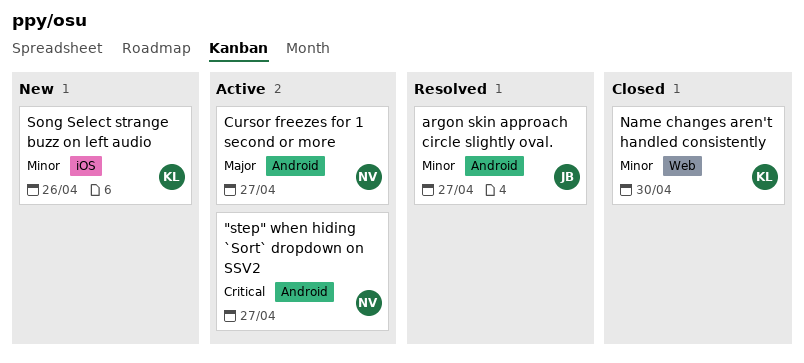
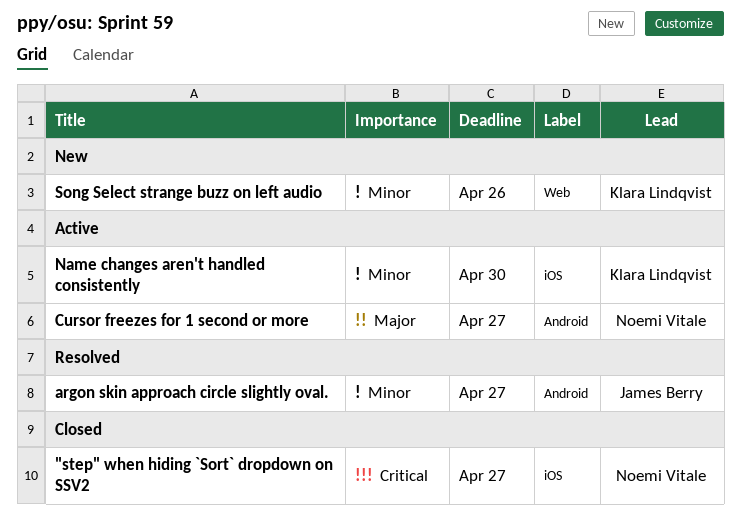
"step" when hiding `Sort` dropdown on SSV2, status: Active -> Closed
"step" when hiding `Sort` dropdown on SSV2, label: Android -> iOS
Name changes aren't handled consistently, status: Closed -> Active
Name changes aren't handled consistently, label: Web -> iOS
Song Select strange buzz on left audio, label: iOS -> Web

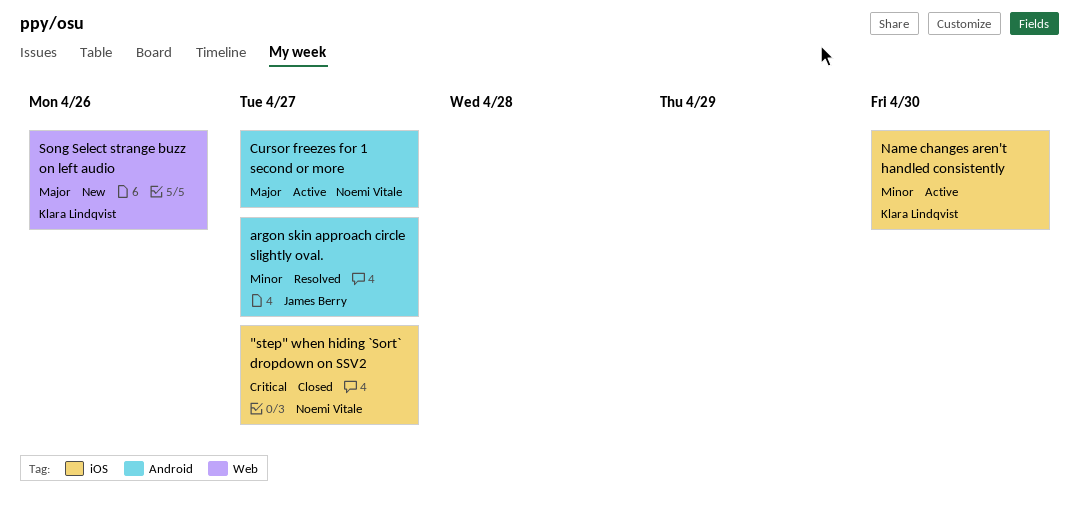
Song Select strange buzz on left audio, priority: Minor -> Major

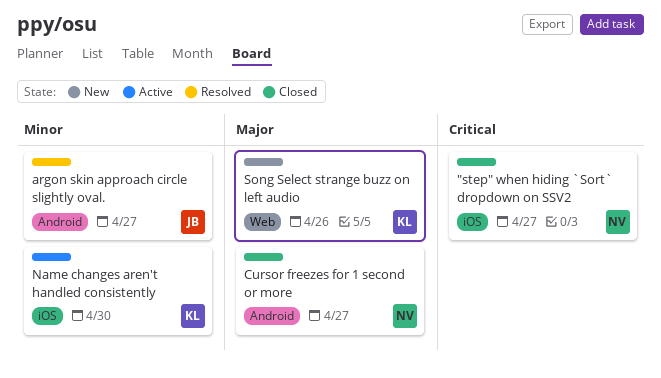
Cursor freezes for 1 second or more, status: Active -> Closed

